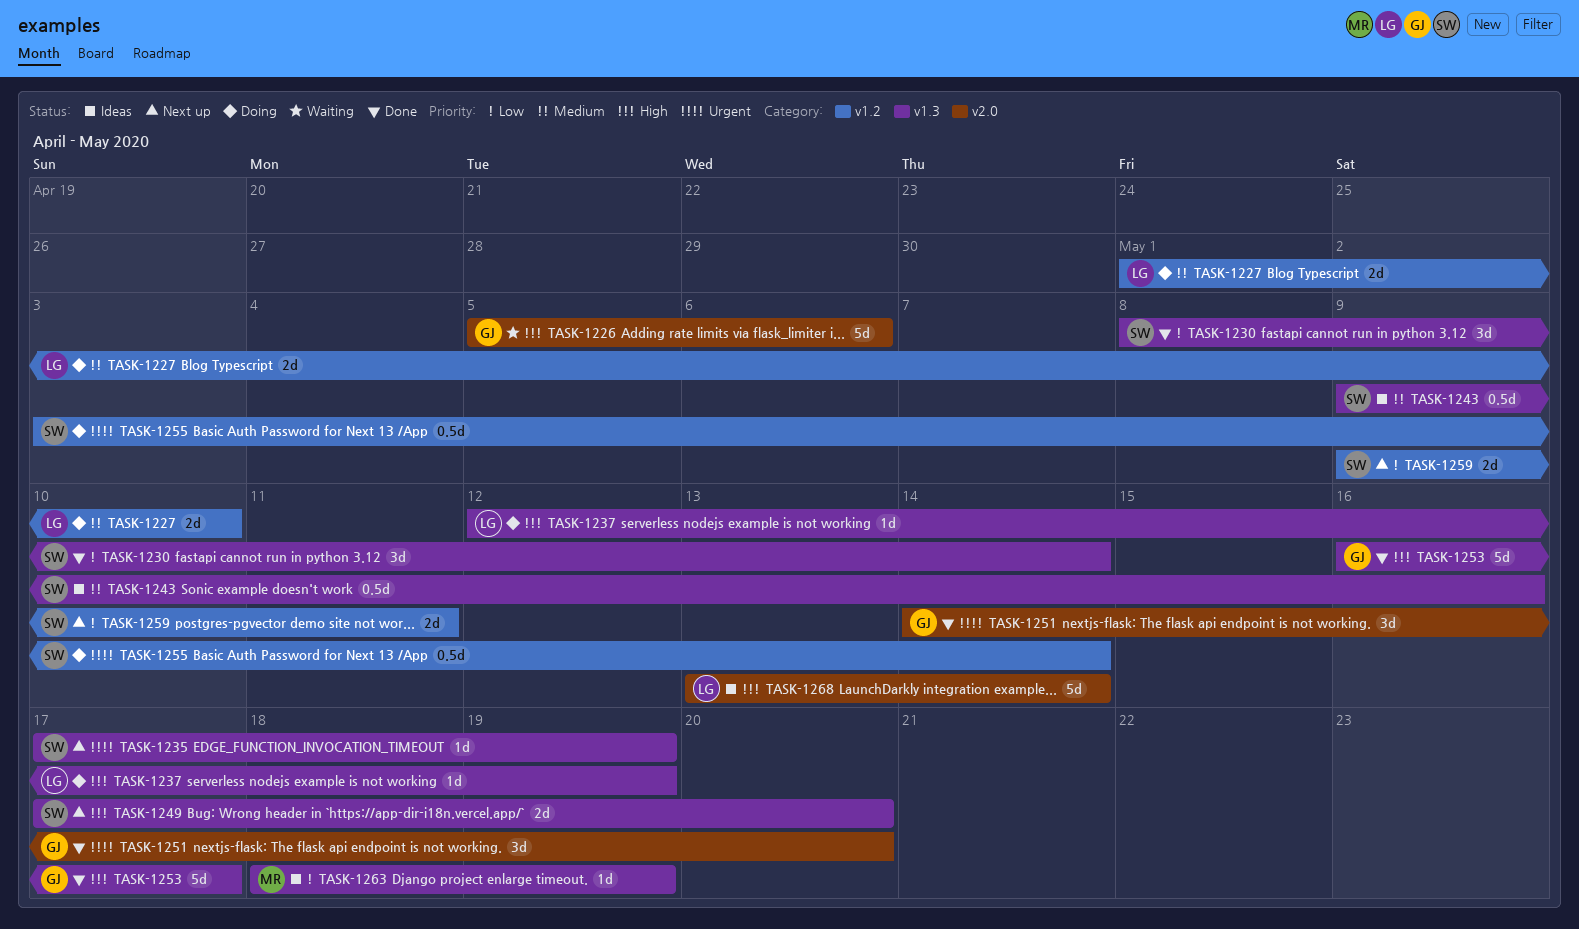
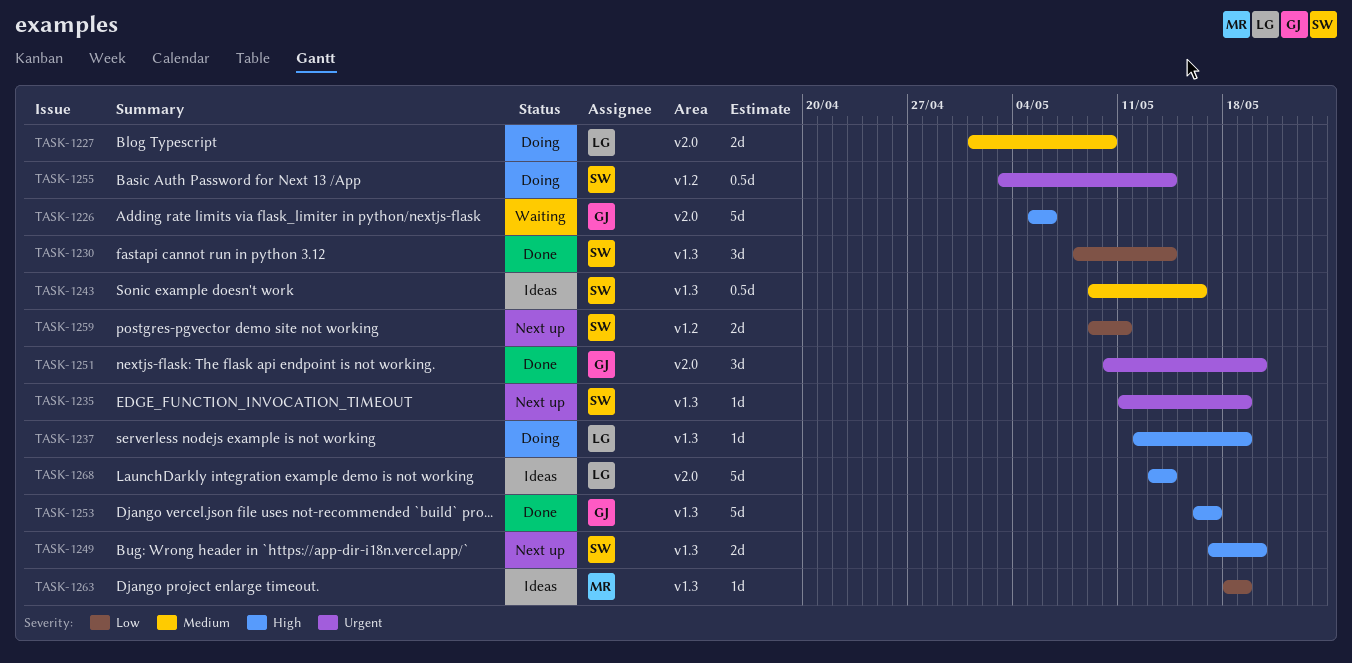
TASK-1227, label: v1.2 -> v2.0
TASK-1235, start: May 17 -> May 11
TASK-1251, start: May 14 -> May 10

